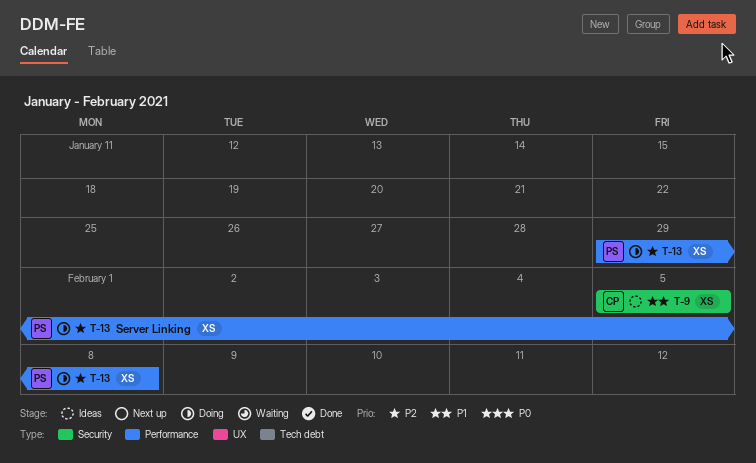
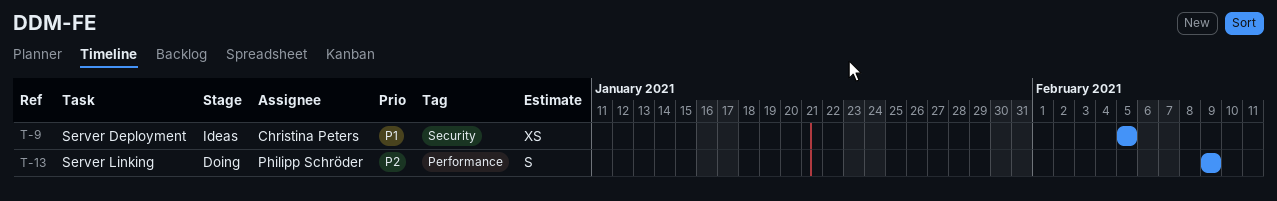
T-13, estimate: XS -> S
T-13, start: Jan 29 -> Feb 9
T-13, due: Feb 8 -> Feb 9

